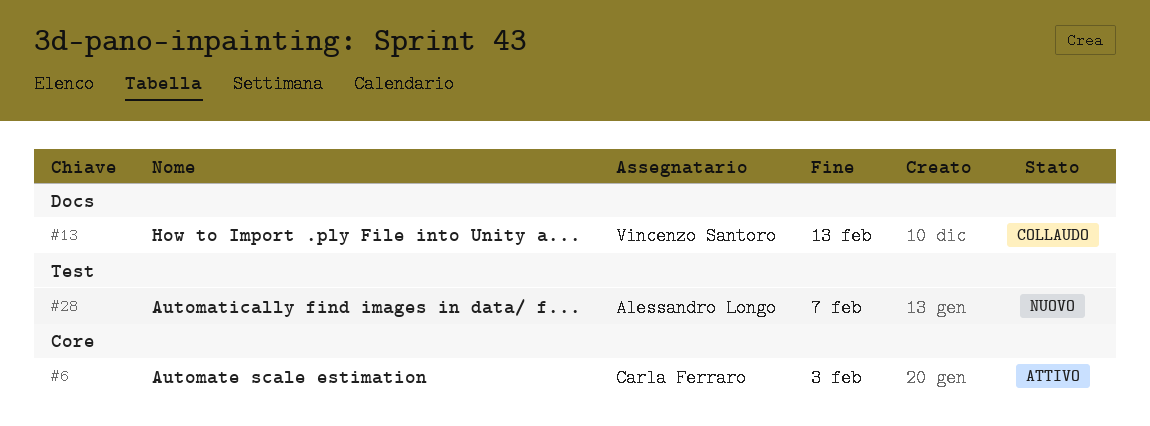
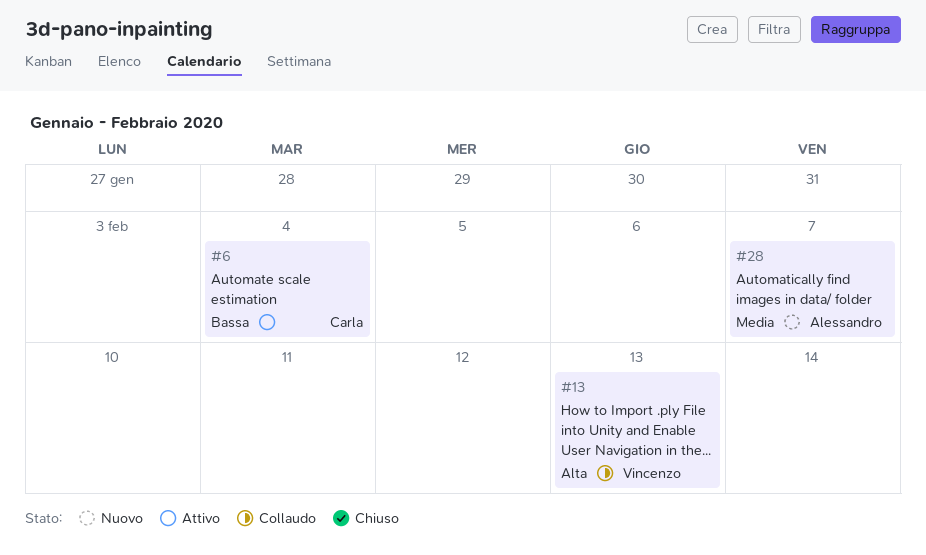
#6, due: Feb 3 -> Feb 4

